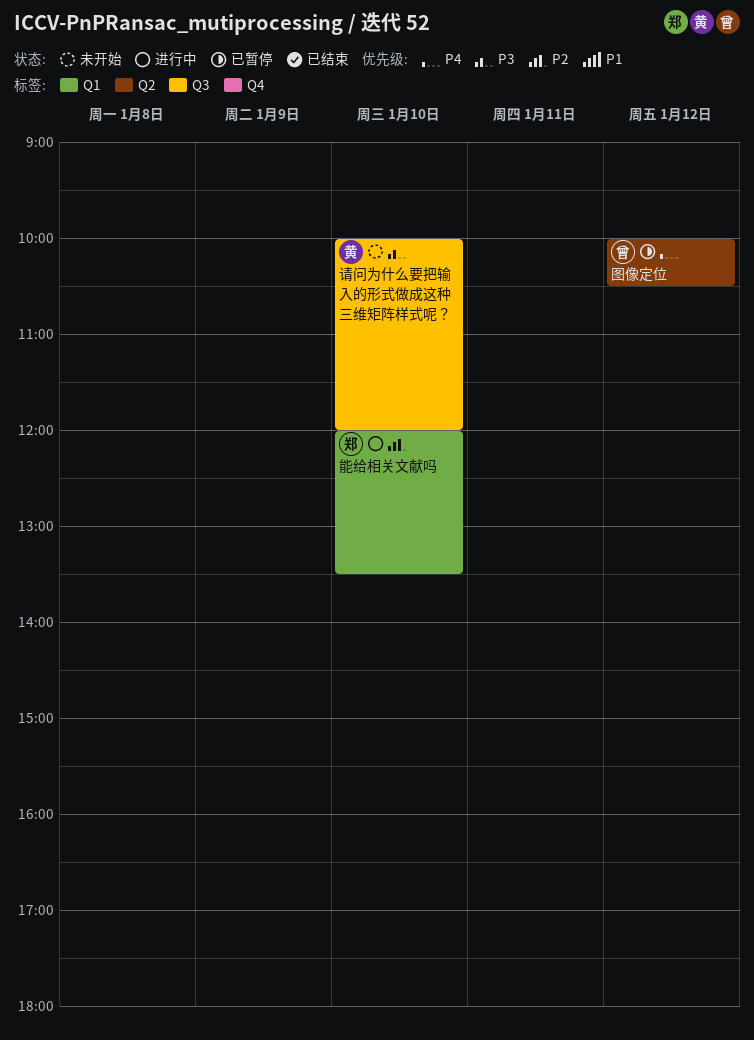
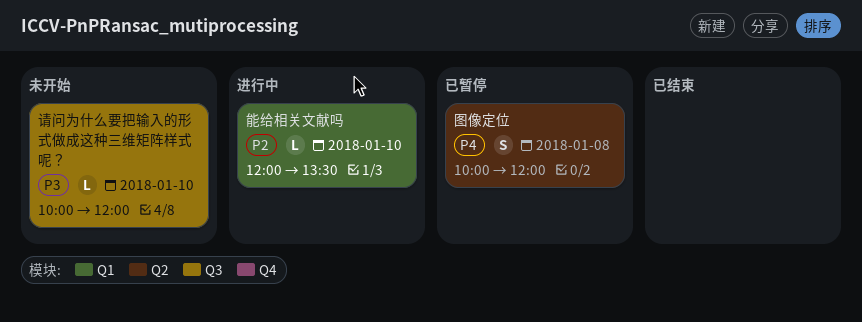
图像定位, day: Jan 12 -> Jan 8
图像定位, ends: 10:30 -> 12:00

